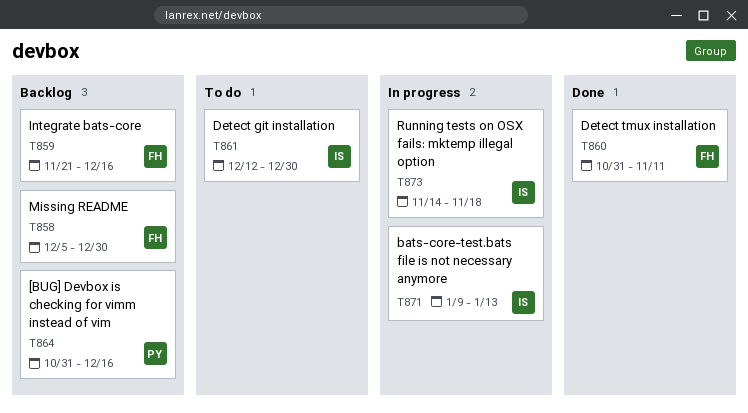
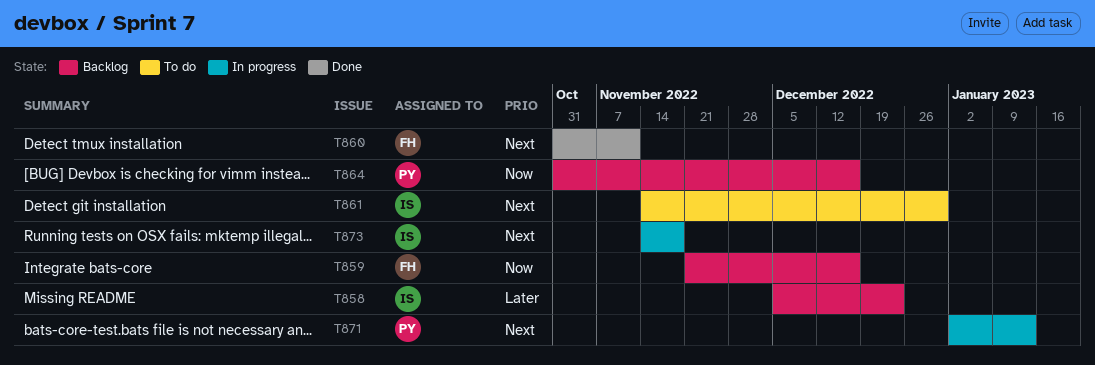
T858, owner: FH -> IS
T858, due: Dec 30 -> Dec 23
T861, start: Dec 12 -> Nov 14
T871, owner: IS -> PY
T871, start: Jan 9 -> Jan 2

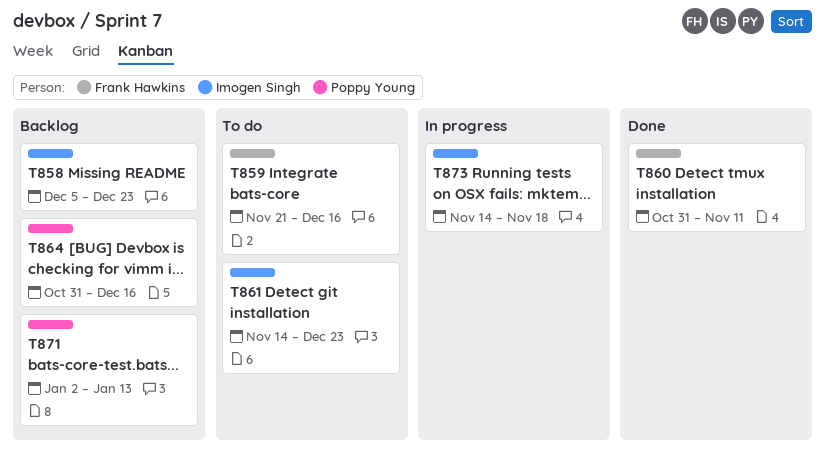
T859, status: Backlog -> To do
T861, due: Dec 30 -> Dec 23
T871, status: In progress -> Backlog

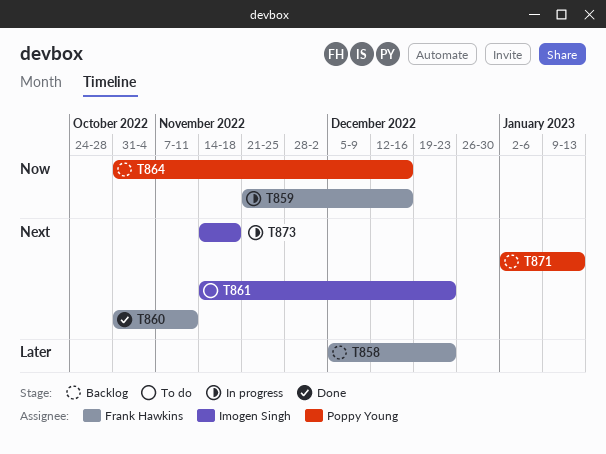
T858, owner: Imogen Singh -> Frank Hawkins
T859, status: To do -> In progress

